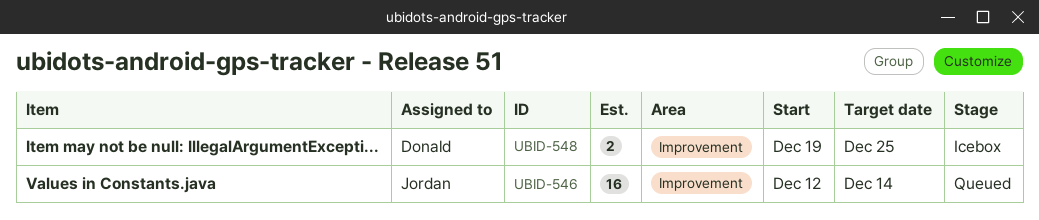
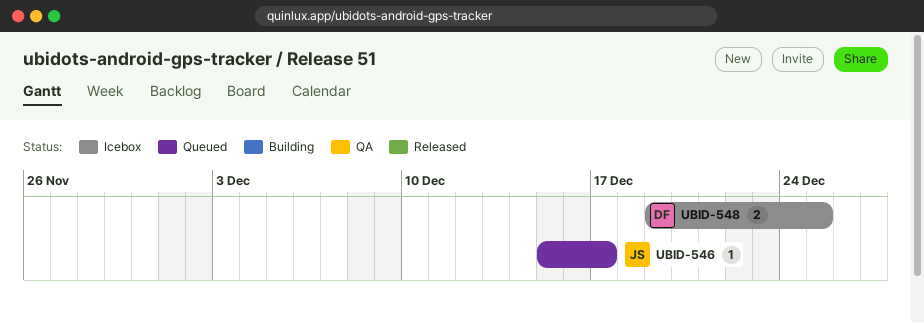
UBID-546, estimate: 16 -> 1
UBID-546, start: Dec 12 -> Dec 15
UBID-546, due: Dec 14 -> Dec 17

